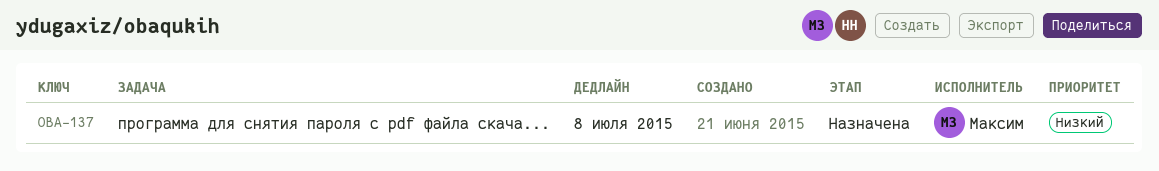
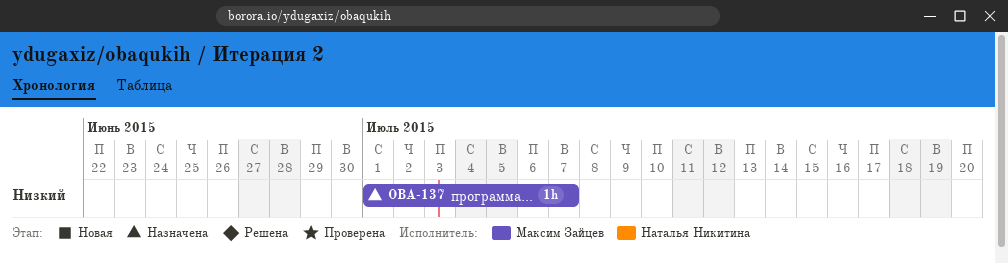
OBA-137, due: Jul 8 -> Jul 7

